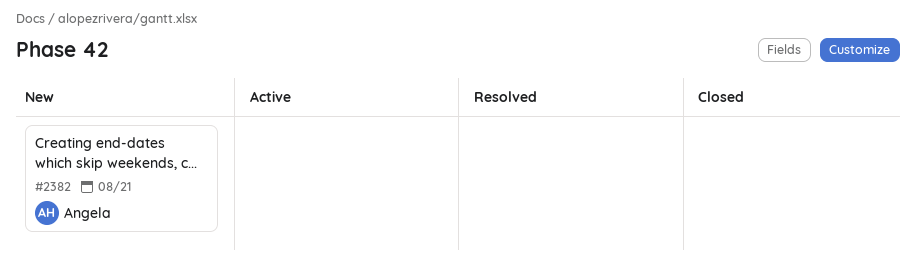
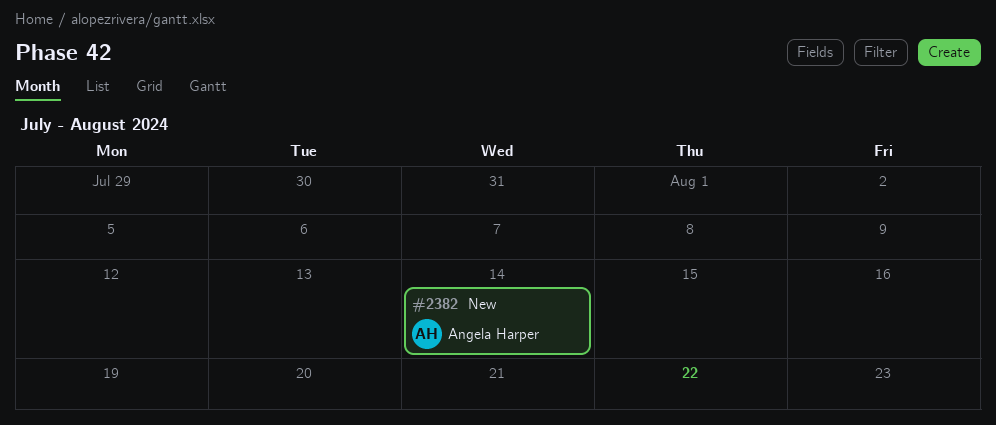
#2382, due: Aug 21 -> Aug 14

